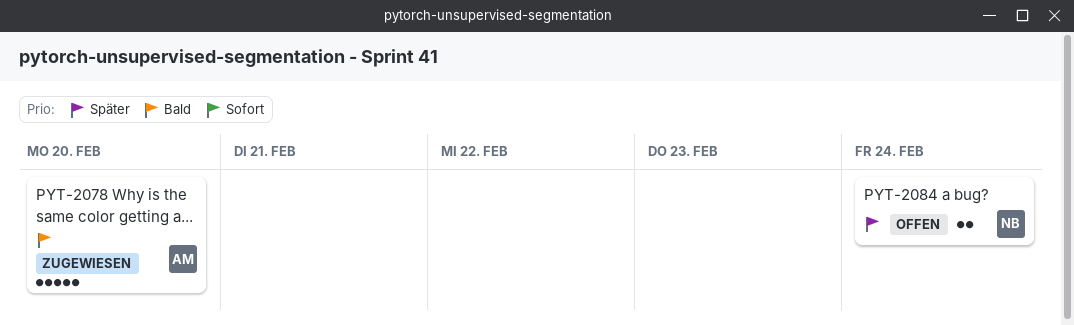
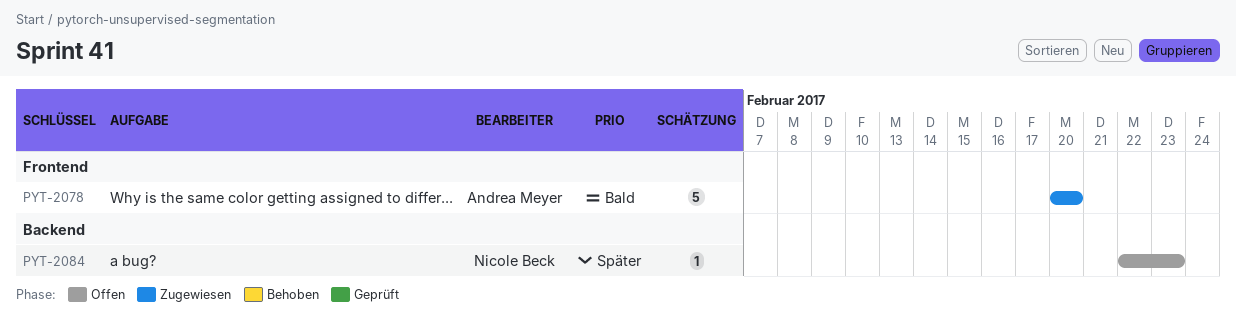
PYT-2084, estimate: 2 -> 1
PYT-2084, due: Feb 24 -> Feb 23

